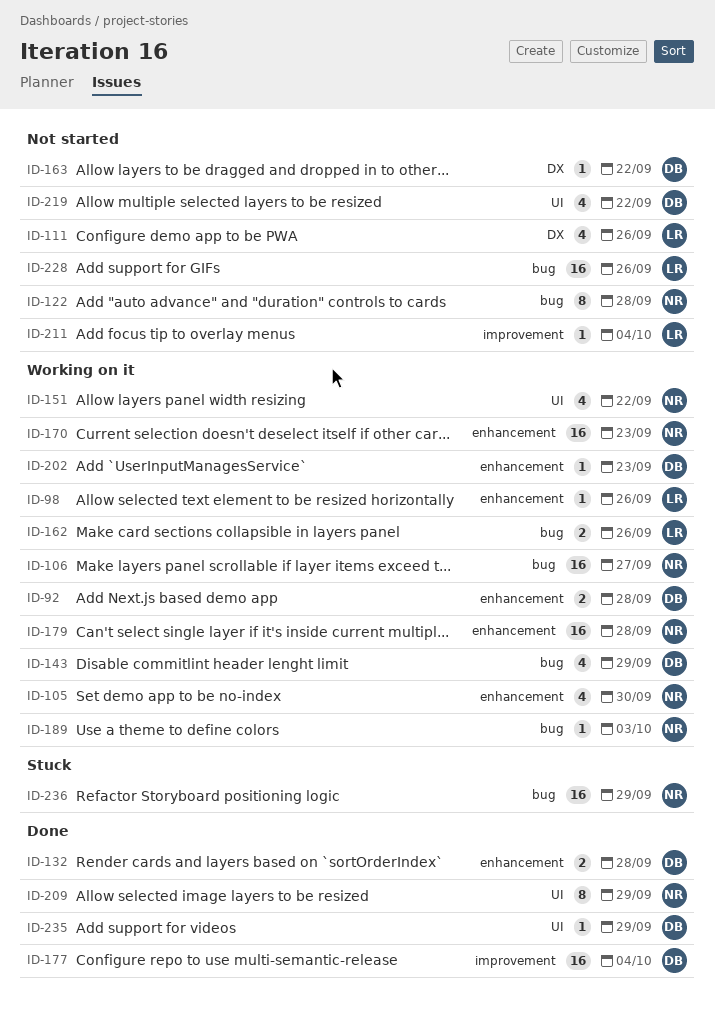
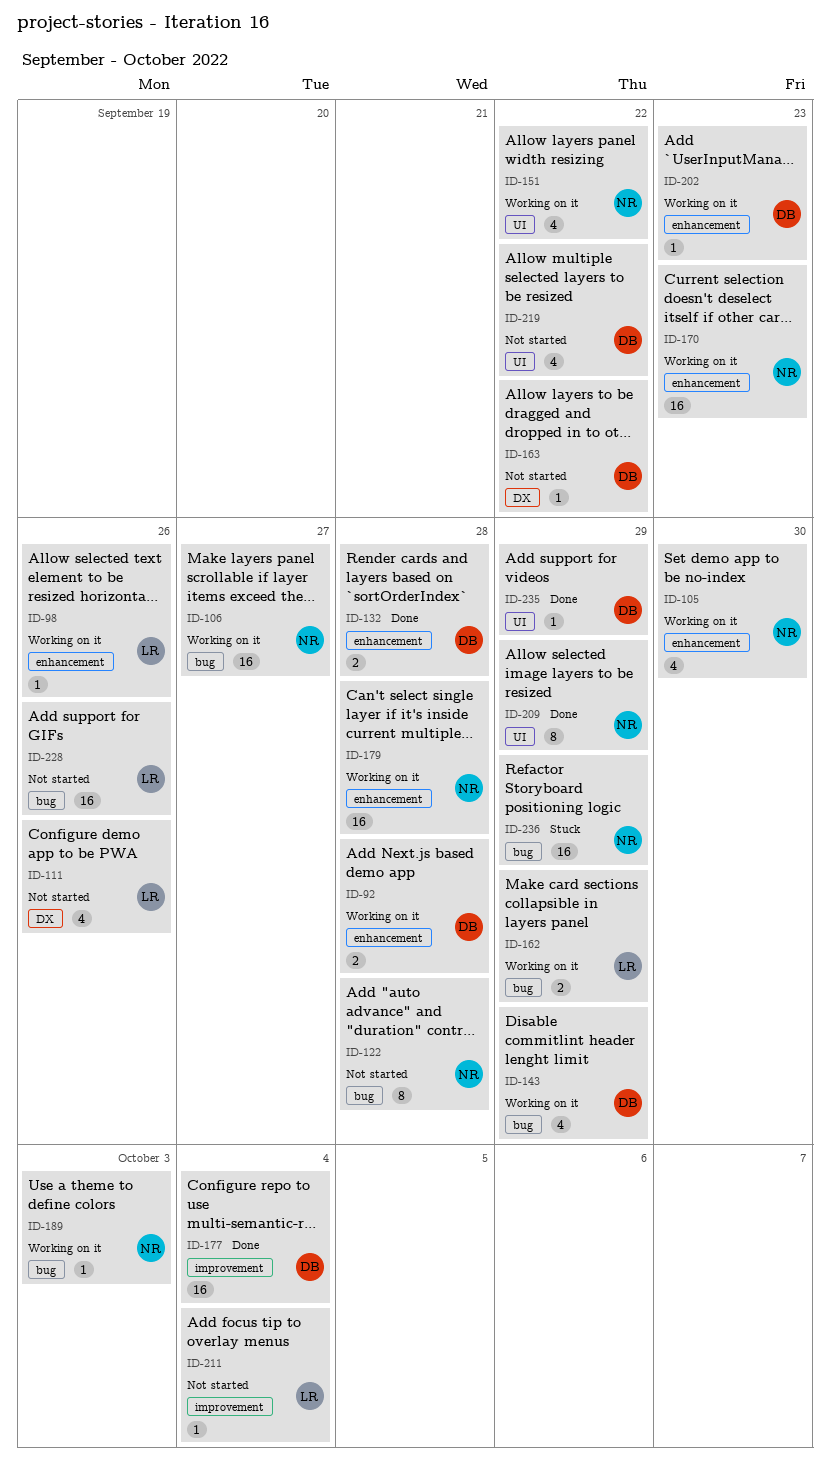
ID-162, due: Sep 26 -> Sep 29

